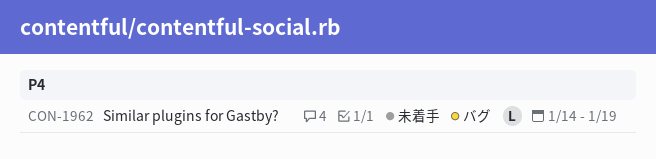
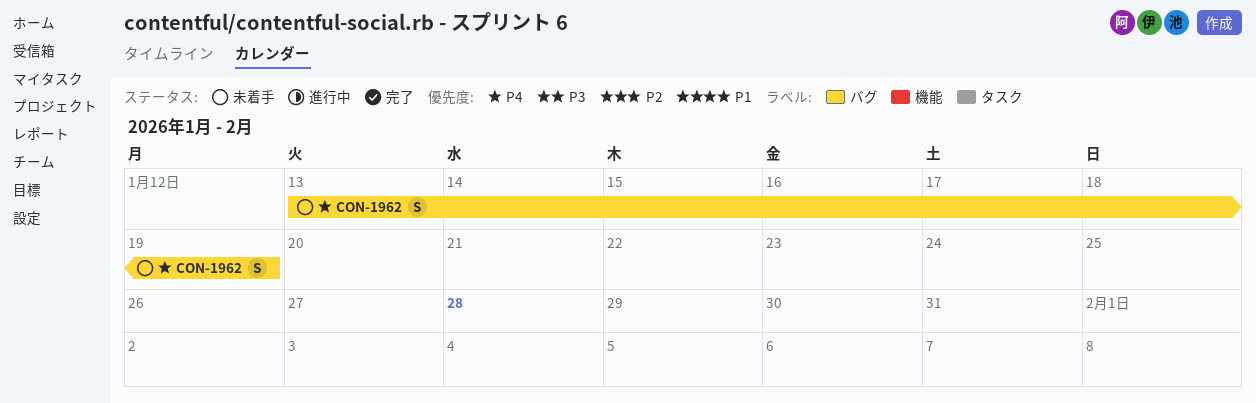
CON-1962, estimate: L -> S
CON-1962, start: Jan 14 -> Jan 13

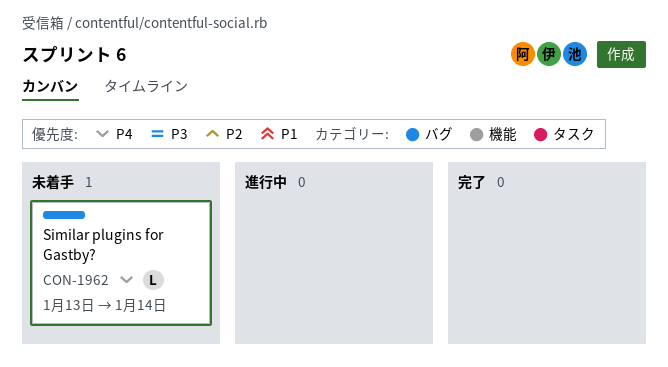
CON-1962, estimate: S -> L
CON-1962, due: Jan 19 -> Jan 14

